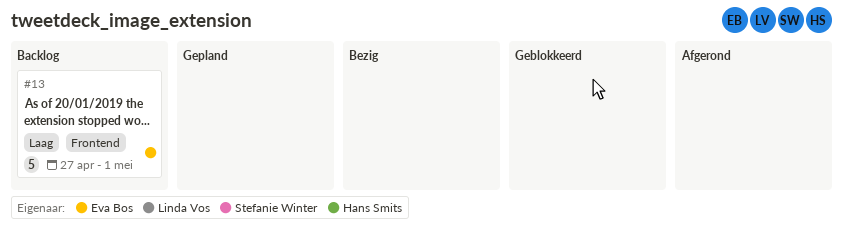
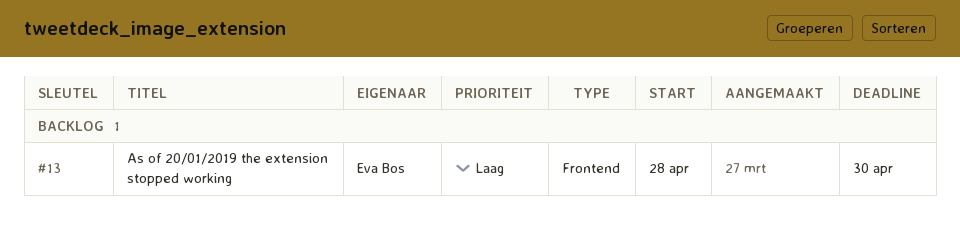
#13, start: Apr 27 -> Apr 28
#13, due: May 1 -> Apr 30

